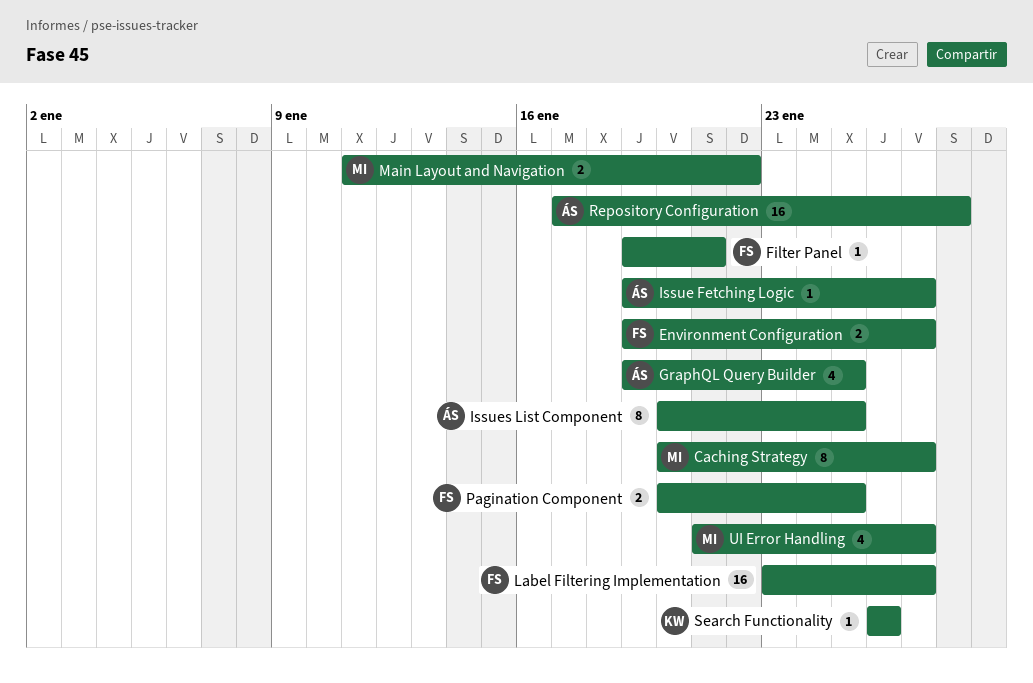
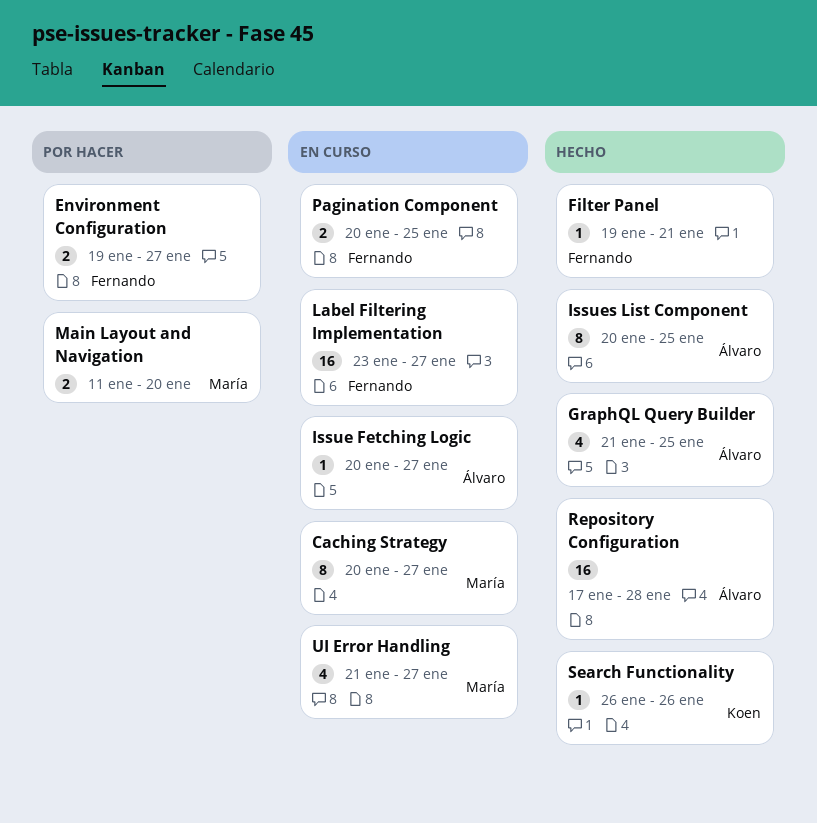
GraphQL Query Builder, start: Jan 19 -> Jan 21
Issue Fetching Logic, start: Jan 19 -> Jan 20
Main Layout and Navigation, due: Jan 22 -> Jan 20

